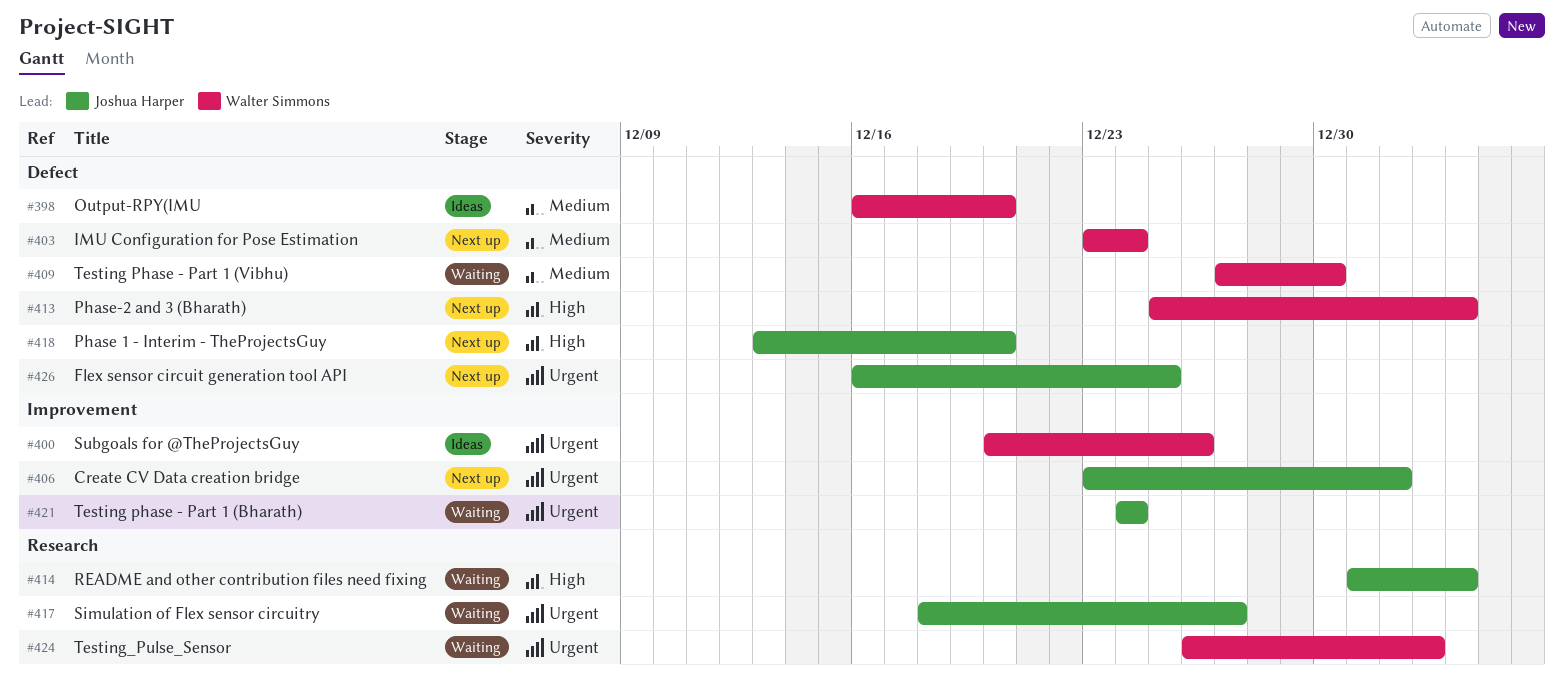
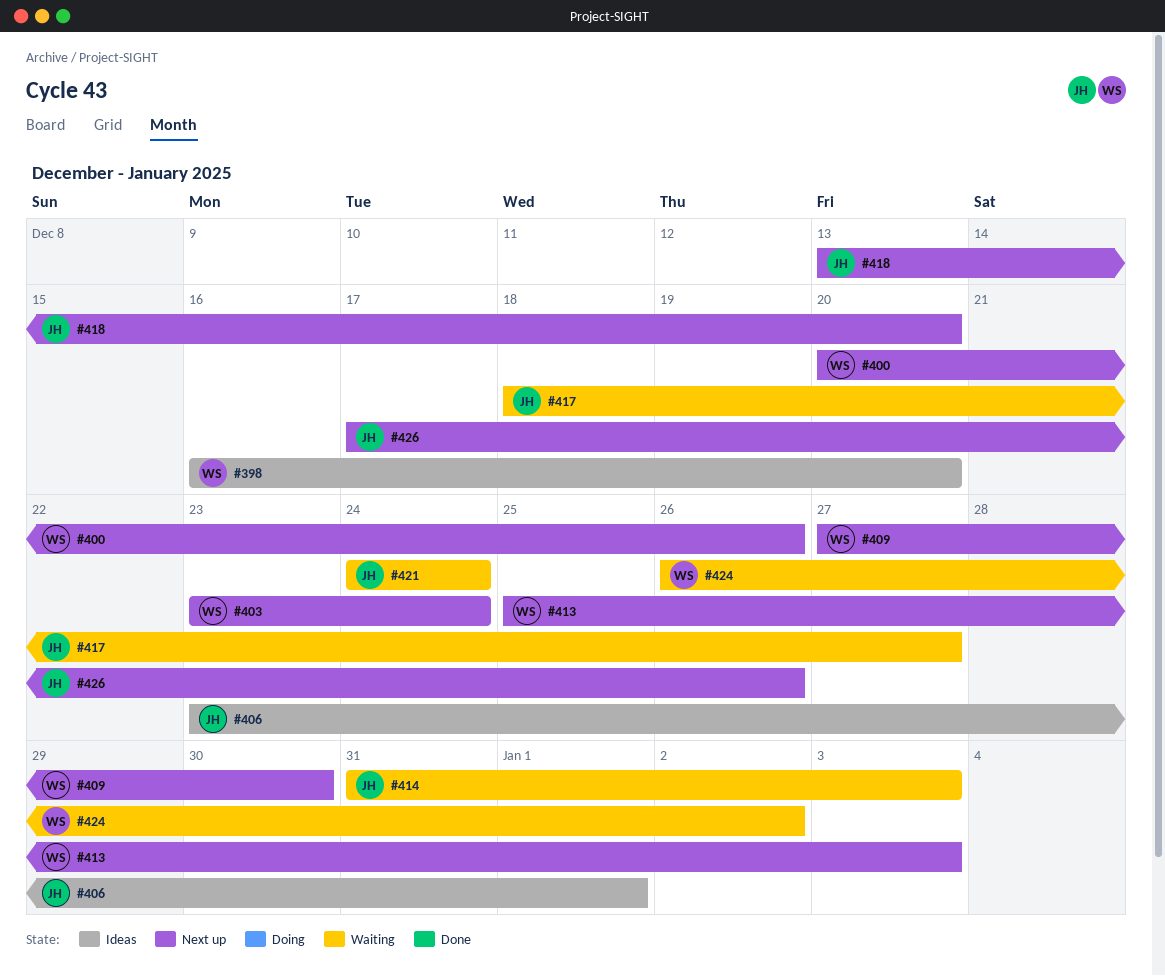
#400, status: Ideas -> Next up
#406, status: Next up -> Ideas
#409, status: Waiting -> Next up
#426, start: Dec 16 -> Dec 17
#426, due: Dec 25 -> Dec 26

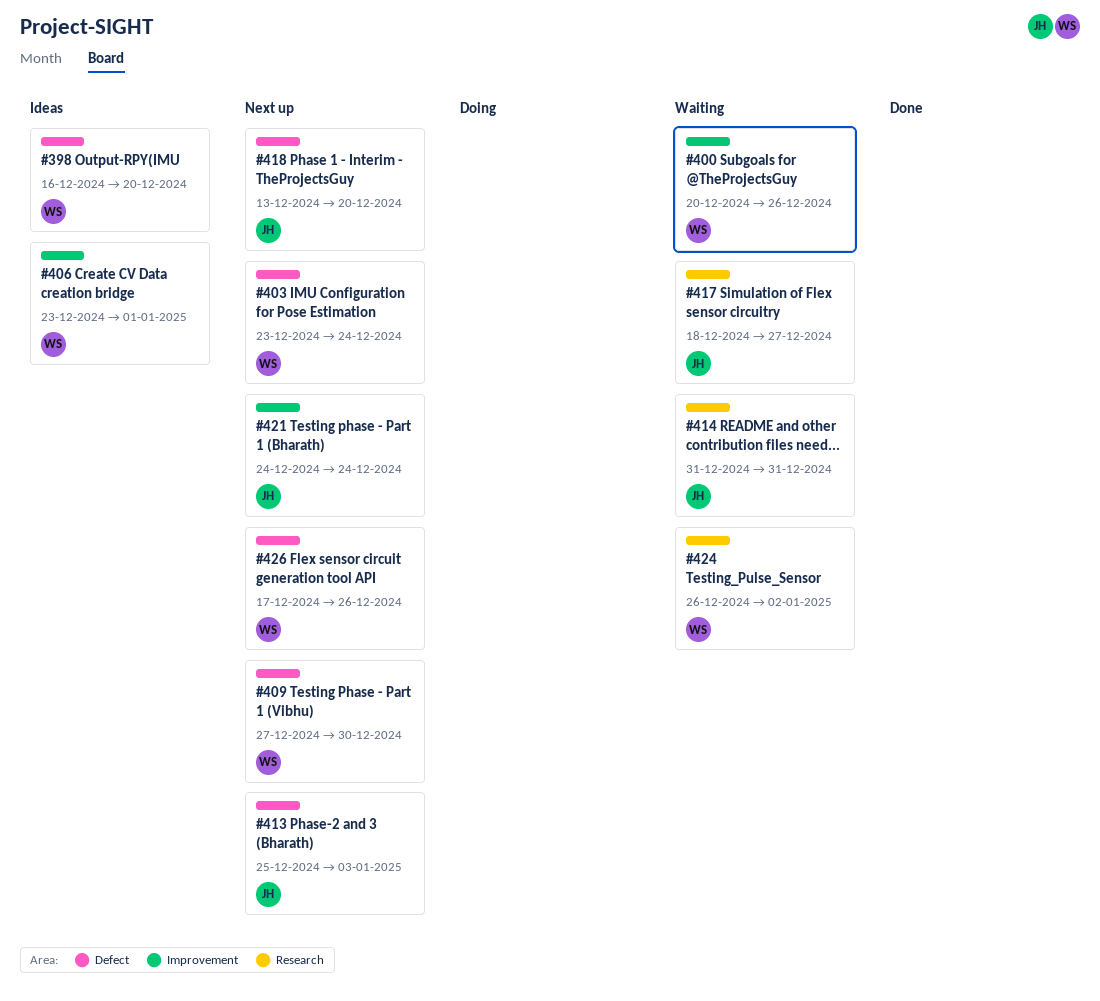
#400, status: Next up -> Waiting
#406, owner: JH -> WS
#413, owner: WS -> JH
#414, due: Jan 3 -> Dec 31
#421, status: Waiting -> Next up
#426, owner: JH -> WS

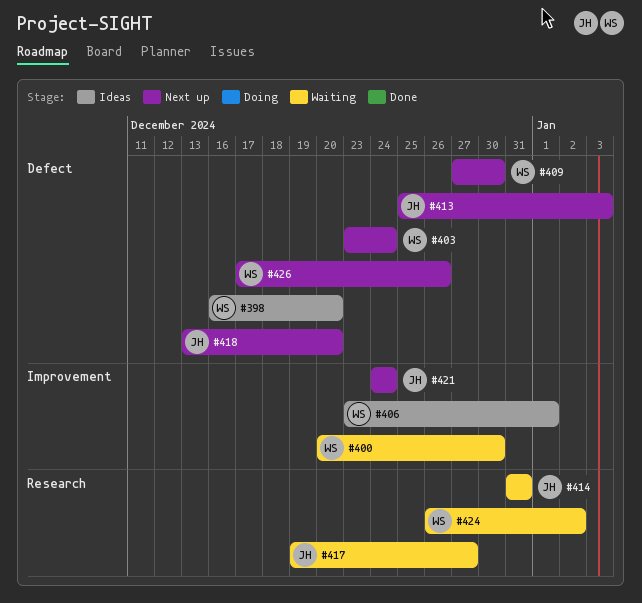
#400, due: Dec 26 -> Dec 30
#417, start: Dec 18 -> Dec 19

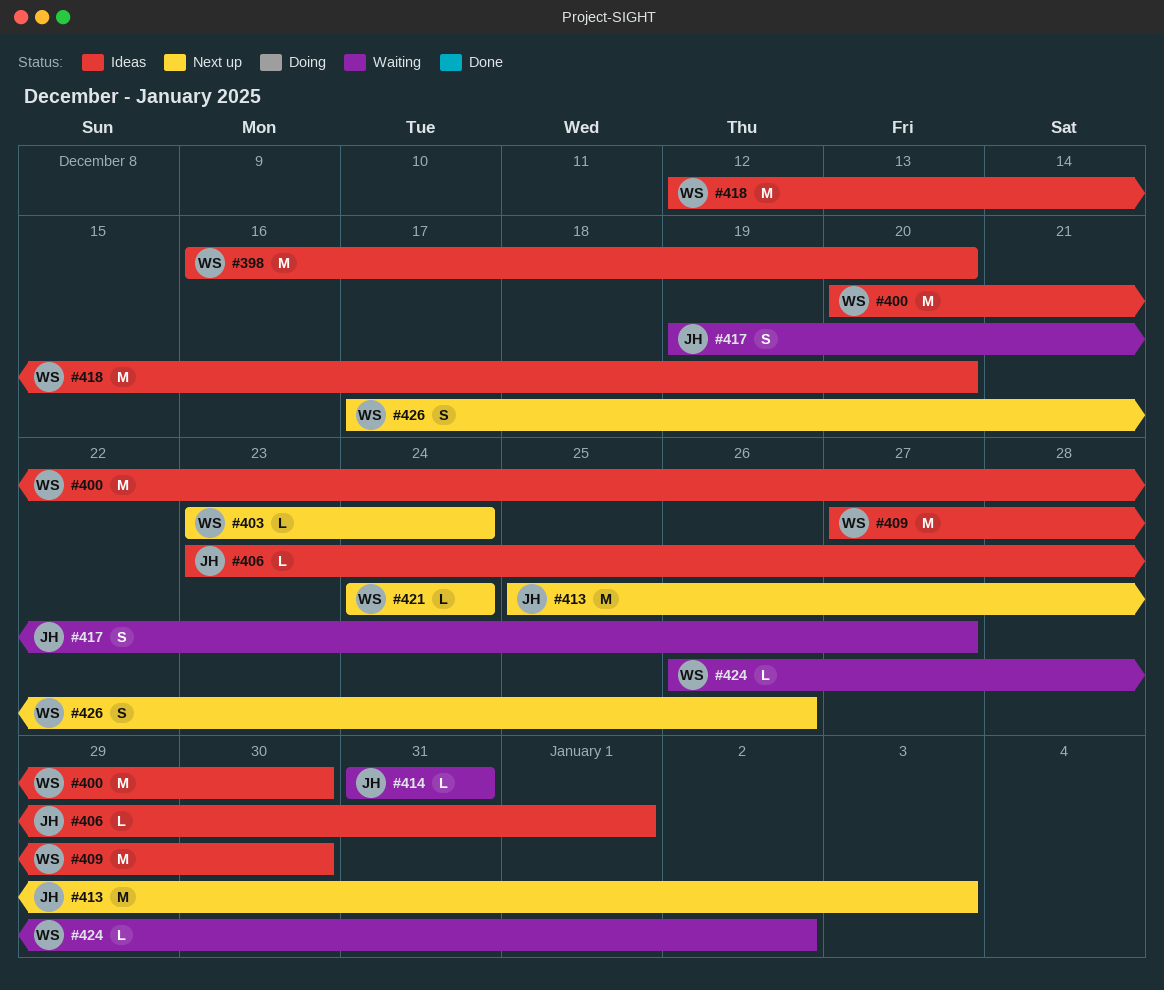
#400, status: Waiting -> Ideas
#406, owner: WS -> JH
#409, status: Next up -> Ideas
#418, status: Next up -> Ideas
#418, owner: JH -> WS
#418, start: Dec 13 -> Dec 12
#421, owner: JH -> WS

